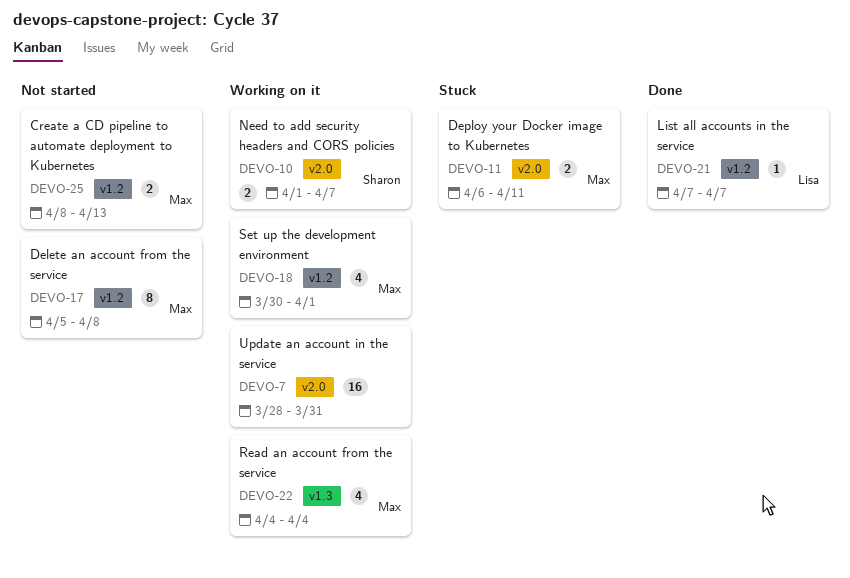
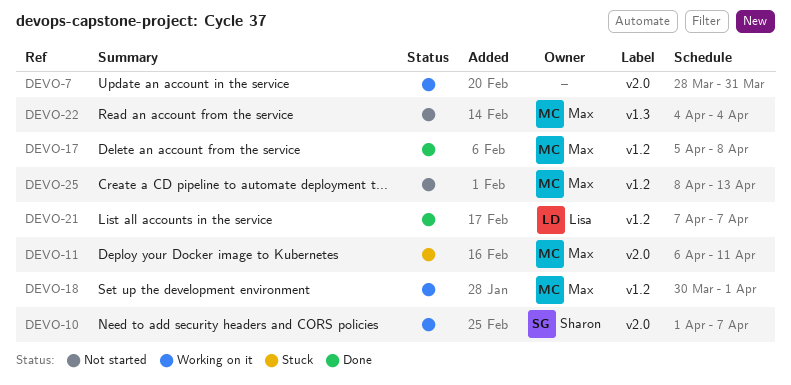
DEVO-17, status: Not started -> Done
DEVO-22, status: Working on it -> Not started

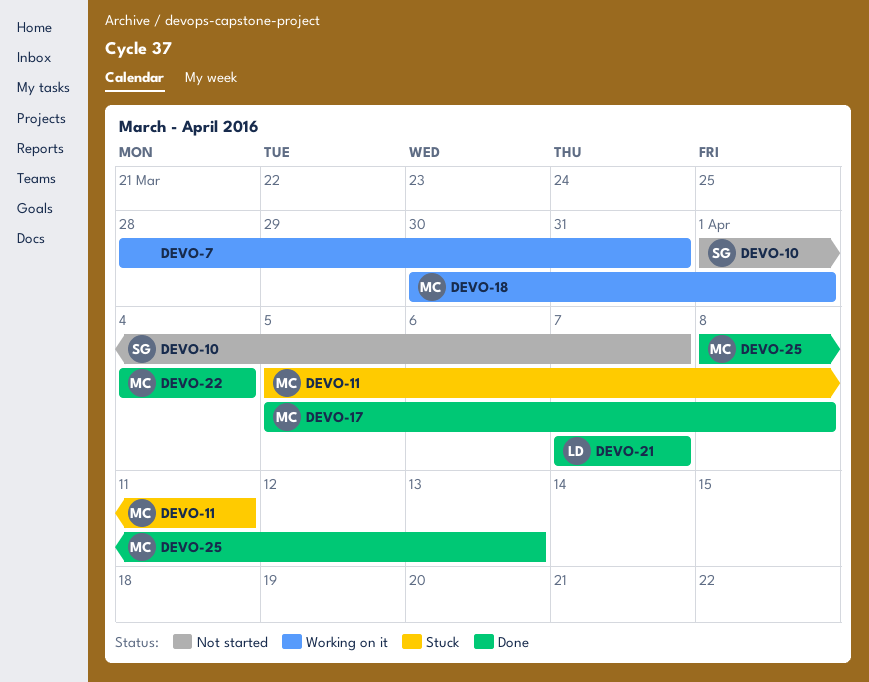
DEVO-10, status: Working on it -> Not started
DEVO-11, start: Apr 6 -> Apr 5
DEVO-22, status: Not started -> Done
DEVO-25, status: Not started -> Done

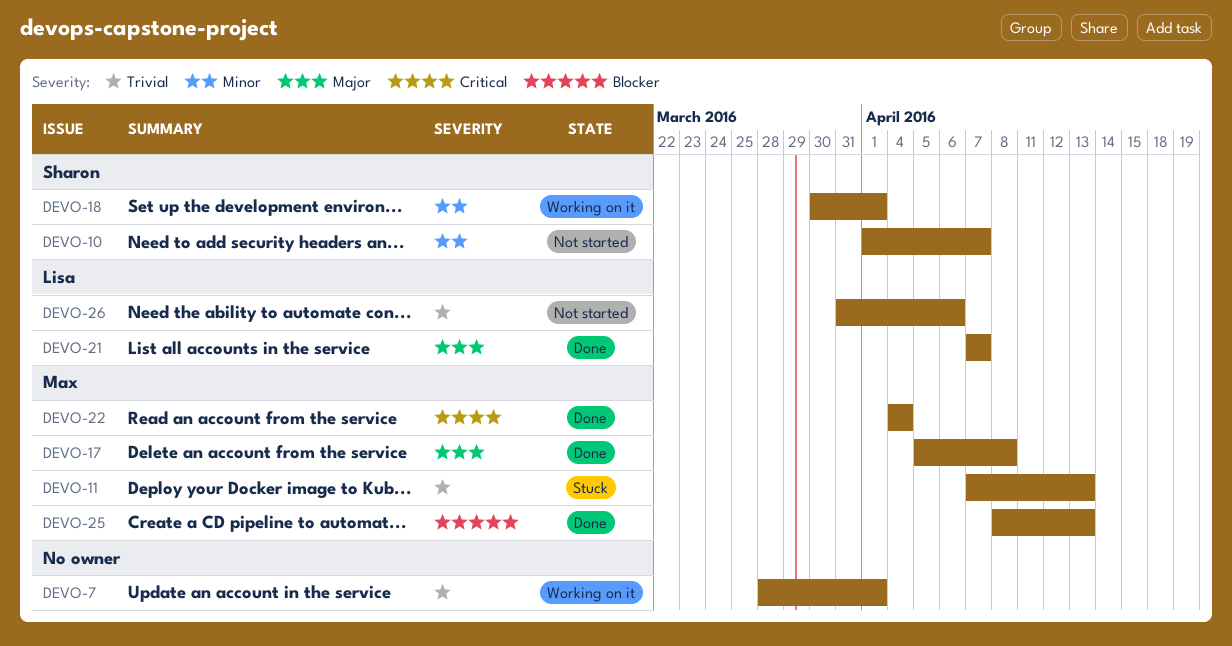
DEVO-7, due: Mar 31 -> Apr 1
DEVO-11, start: Apr 5 -> Apr 7
DEVO-11, due: Apr 11 -> Apr 13
DEVO-18, owner: Max -> Sharon
DEVO-26: none -> present

